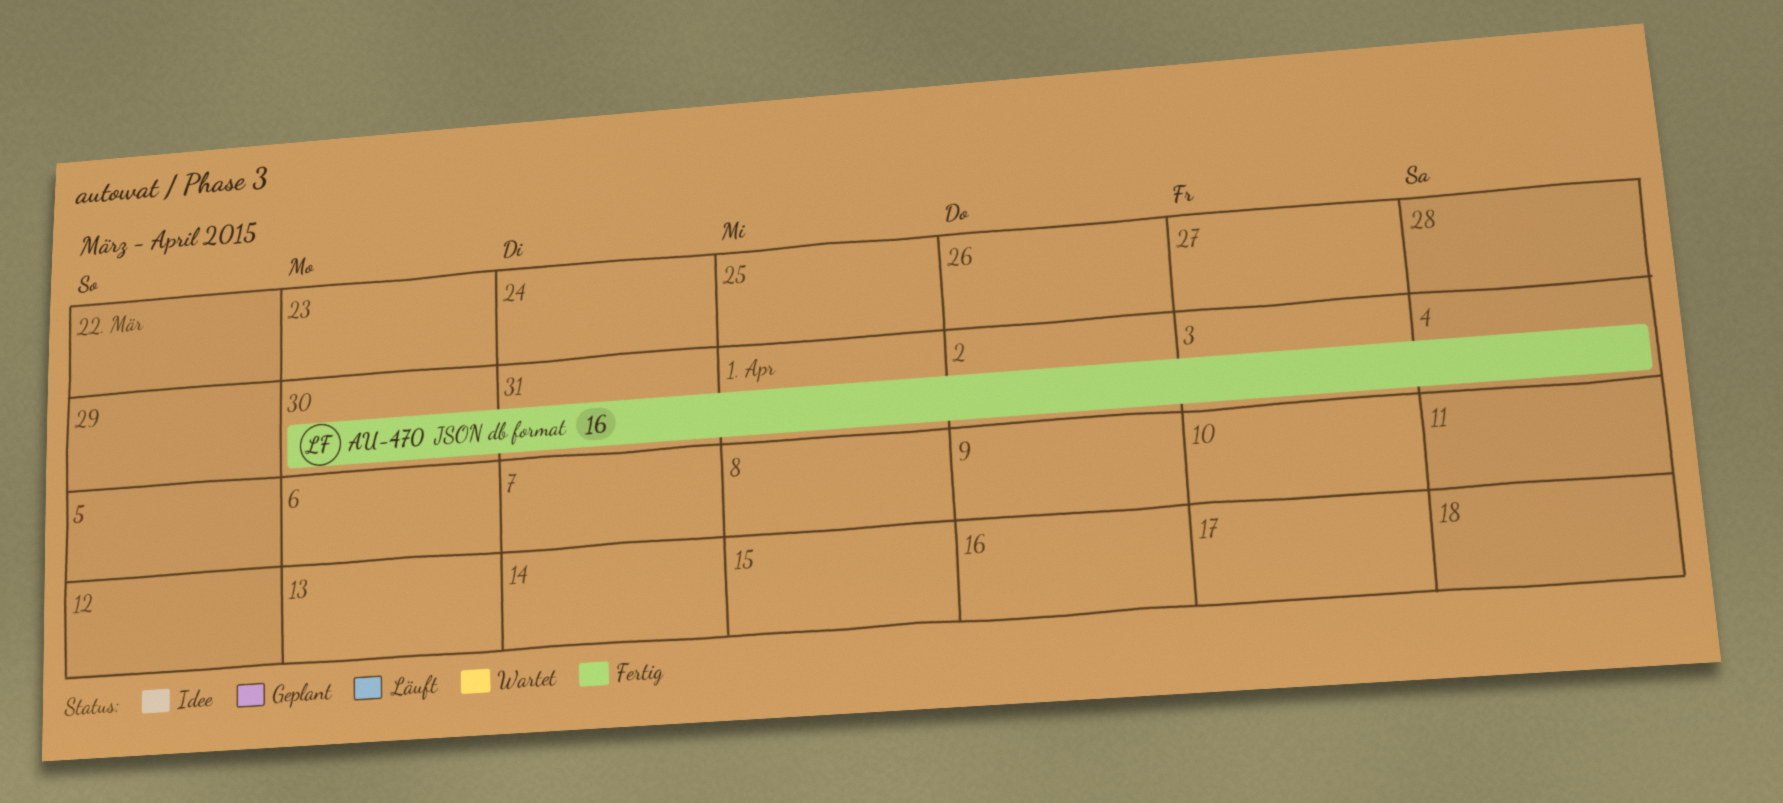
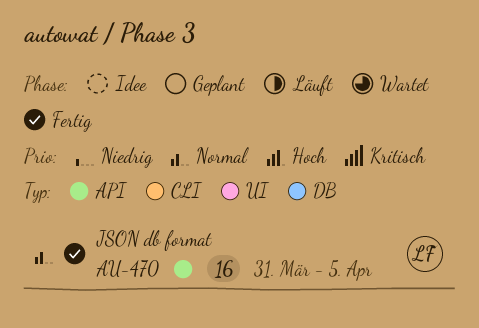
AU-470, start: Mar 30 -> Mar 31
AU-470, due: Apr 4 -> Apr 5

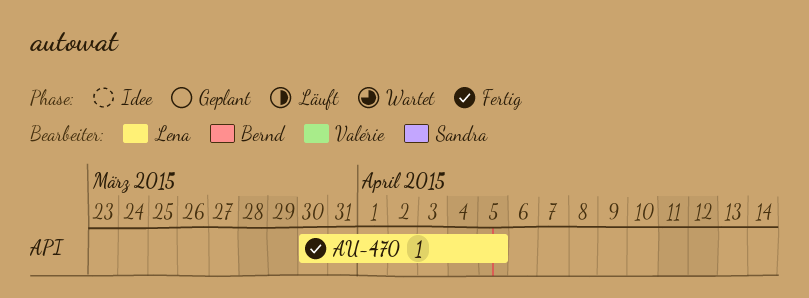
AU-470, estimate: 16 -> 1
AU-470, start: Mar 31 -> Mar 30

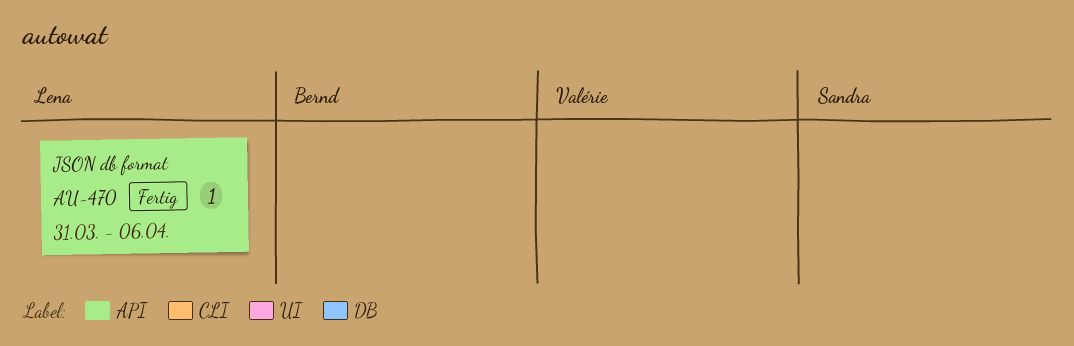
AU-470, start: Mar 30 -> Mar 31
AU-470, due: Apr 5 -> Apr 6

